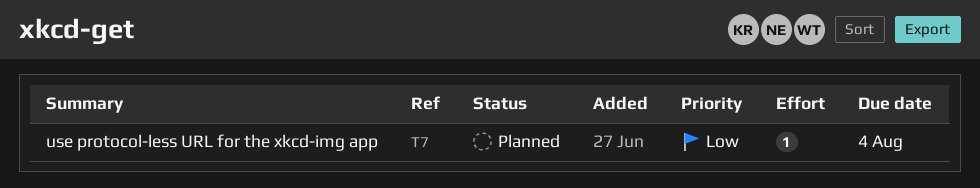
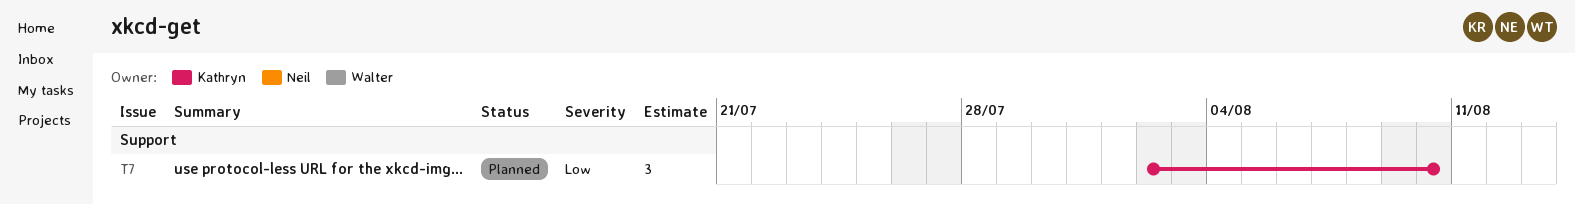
T7, estimate: 1 -> 3
T7, due: Aug 4 -> Aug 10

